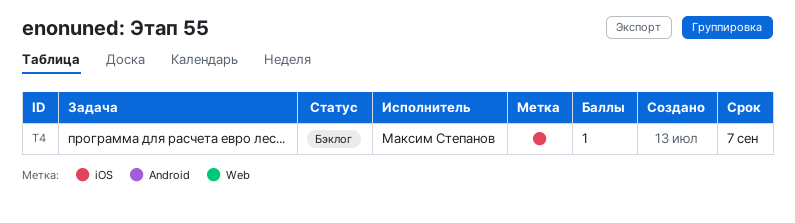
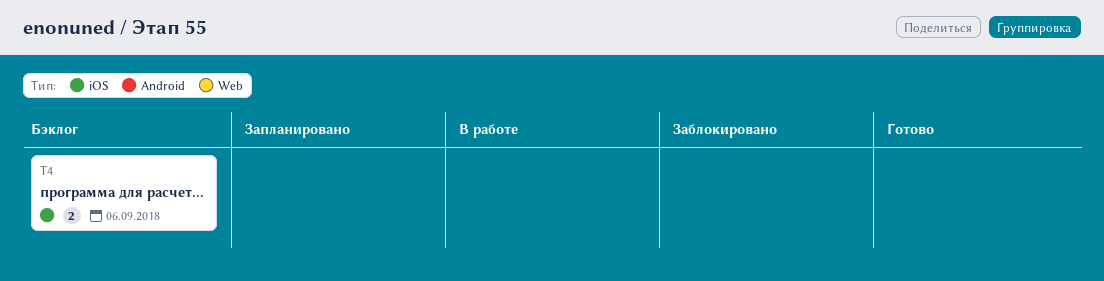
T4, estimate: 1 -> 2
T4, due: Sep 7 -> Sep 6

